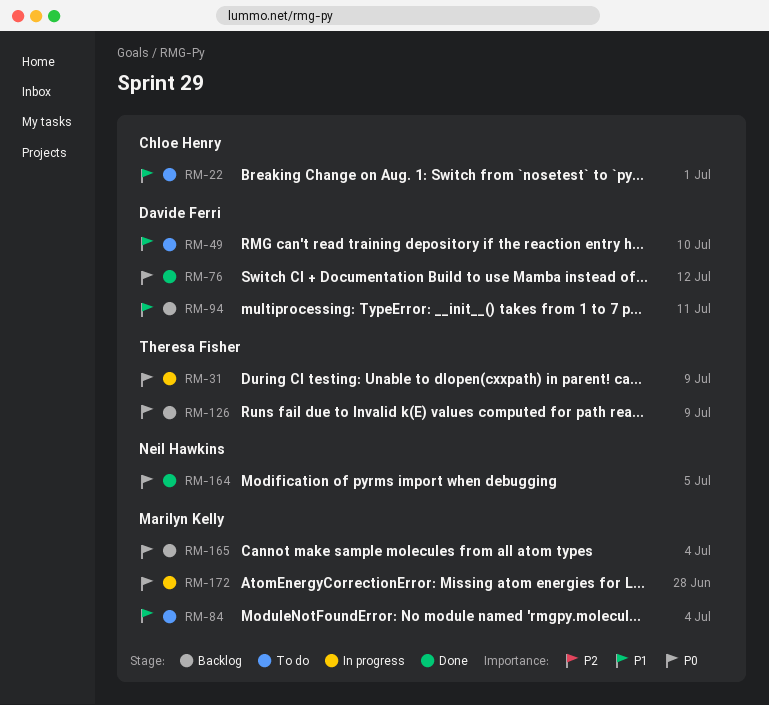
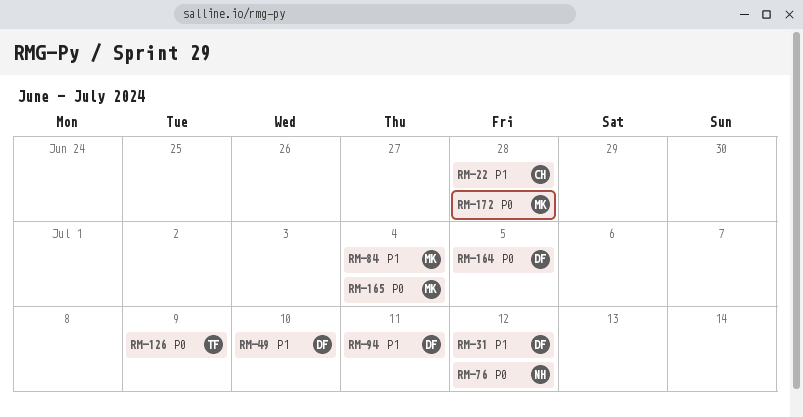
RM-22, due: Jul 1 -> Jun 28
RM-31, owner: Theresa Fisher -> Davide Ferri
RM-31, priority: P0 -> P1
RM-31, due: Jul 9 -> Jul 12
RM-76, owner: Davide Ferri -> Neil Hawkins
RM-164, owner: Neil Hawkins -> Davide Ferri

